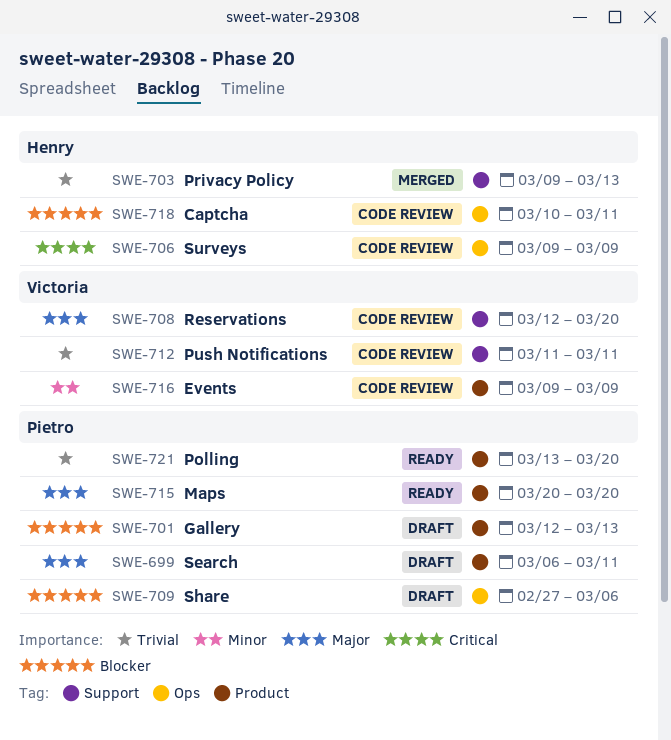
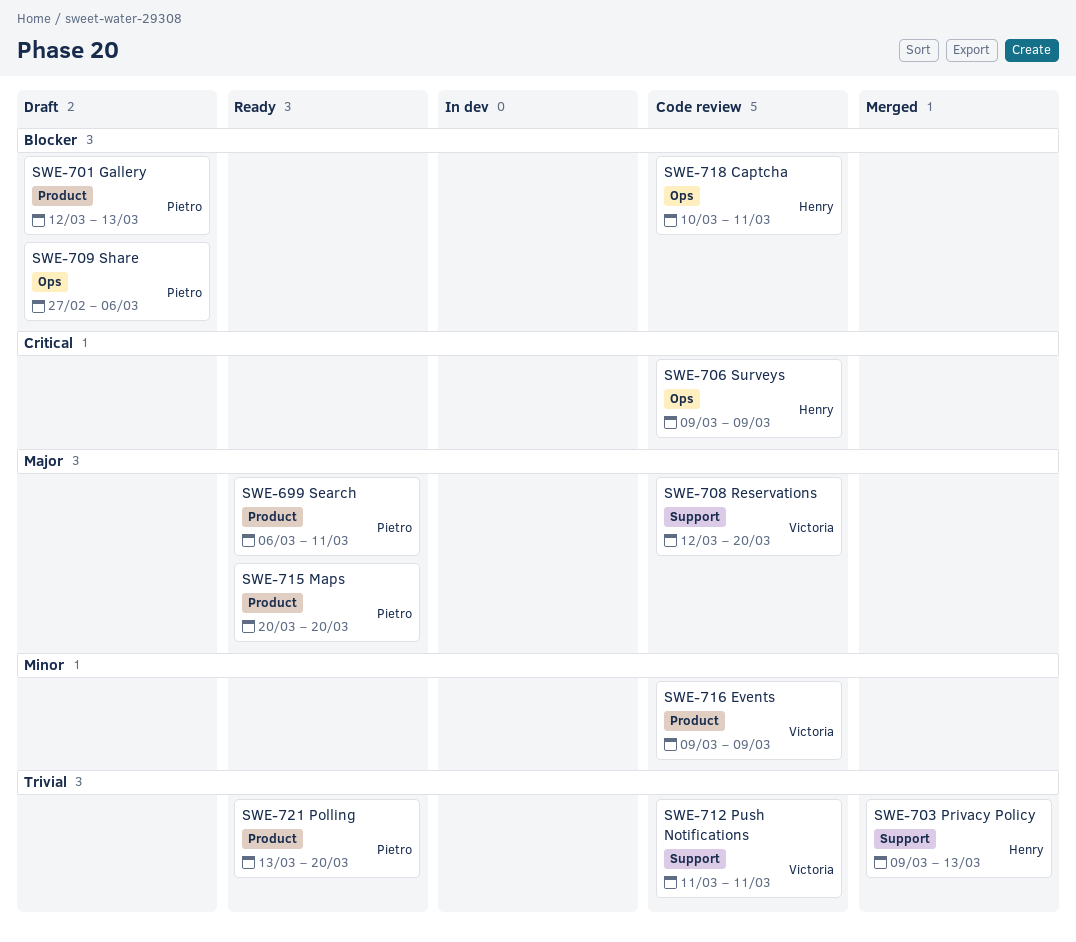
SWE-699, status: Draft -> Ready

